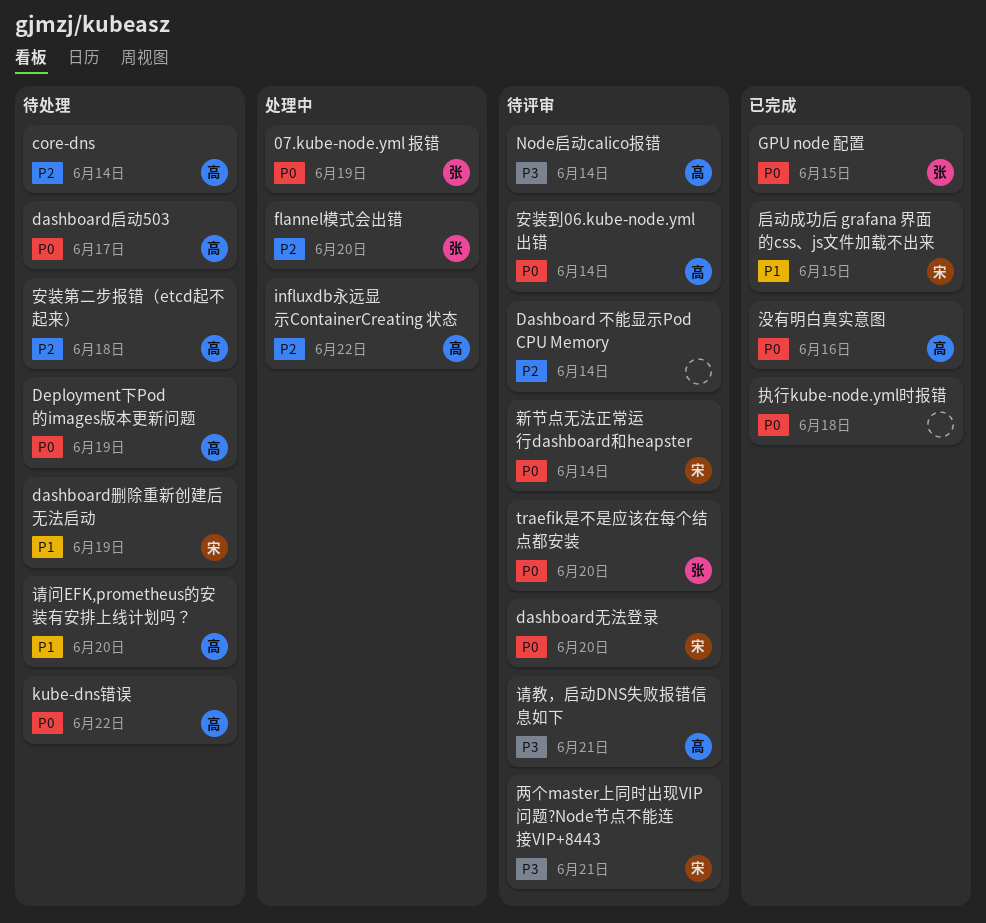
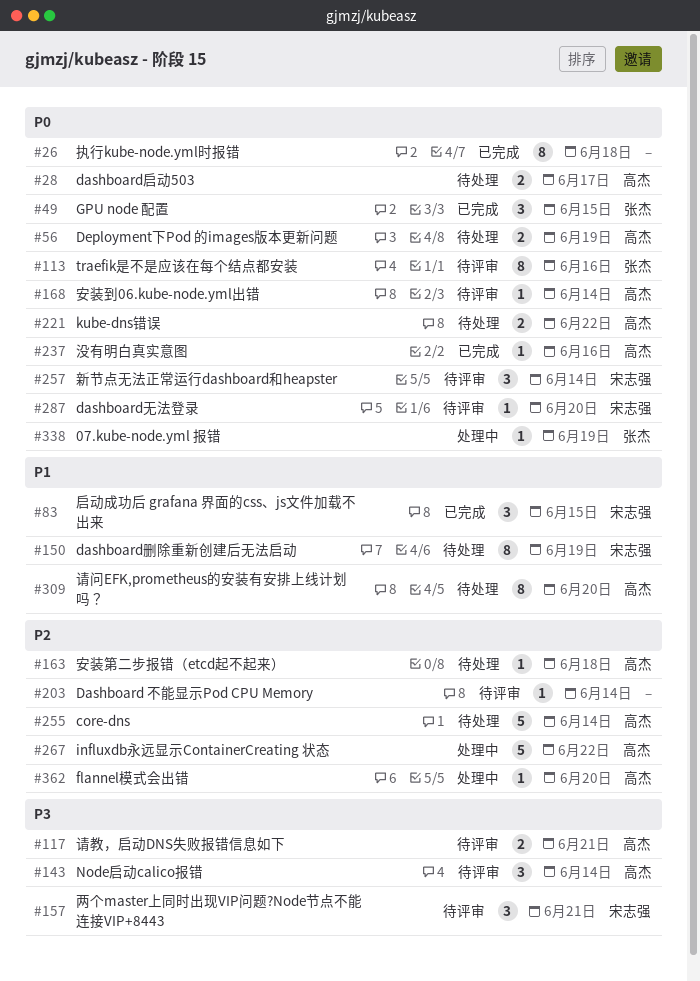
flannel模式会出错, owner: 张杰 -> 高杰
traefik是不是应该在每个结点都安装, due: Jun 20 -> Jun 16

